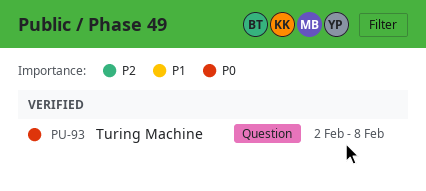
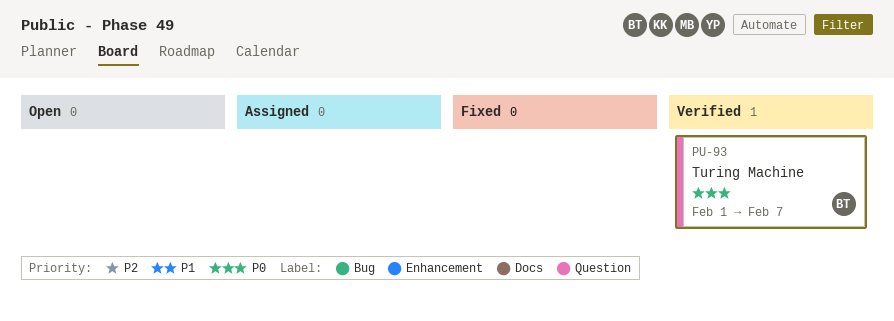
PU-93, start: Feb 2 -> Feb 1
PU-93, due: Feb 8 -> Feb 7

